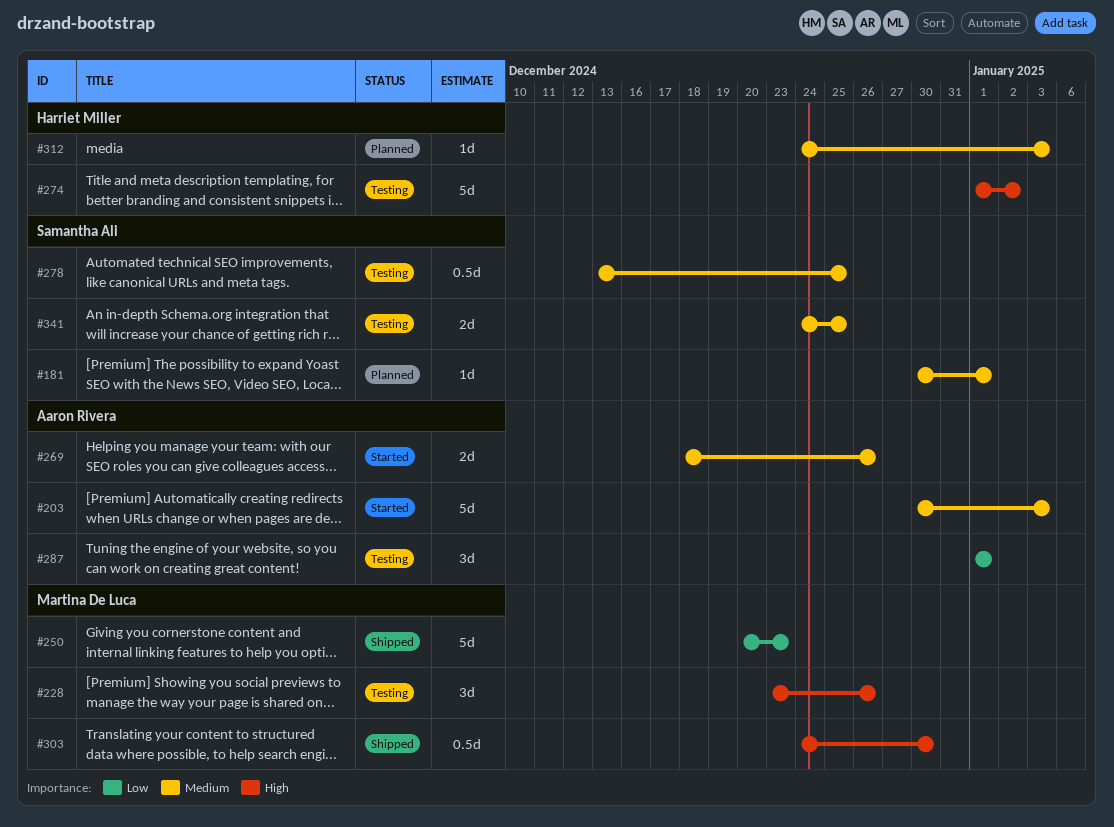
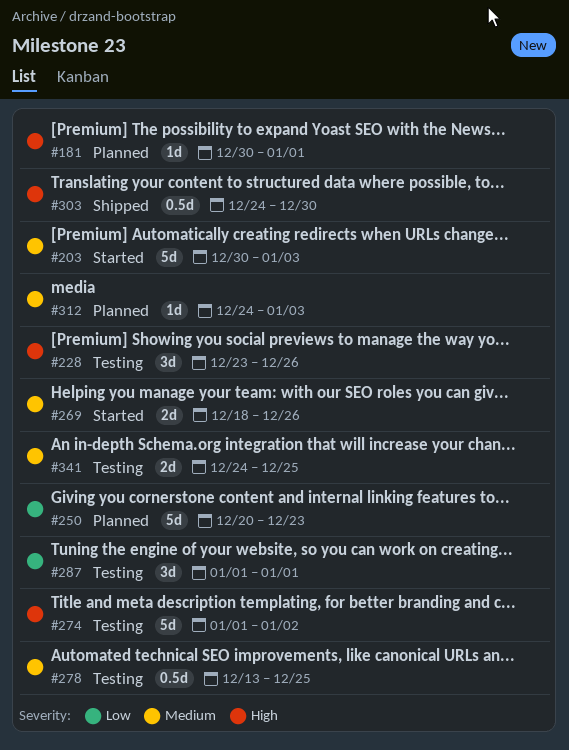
#181, priority: Medium -> High
#250, status: Shipped -> Planned

